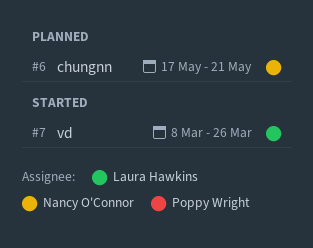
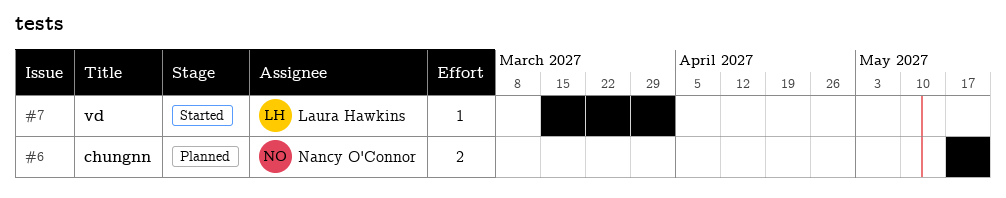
#7, start: Mar 8 -> Mar 15
#7, due: Mar 26 -> Apr 2

